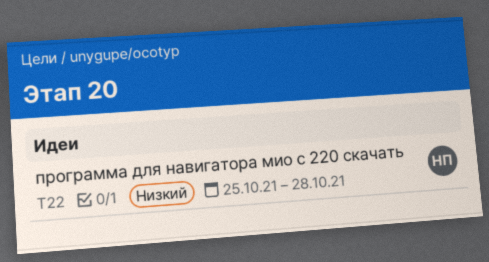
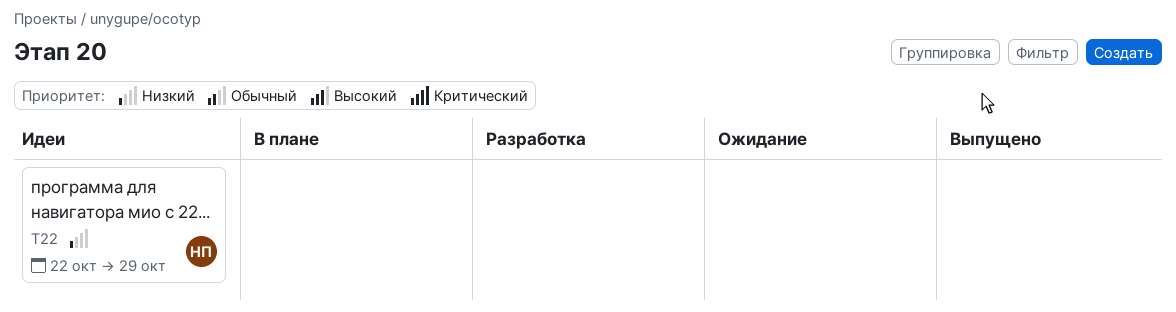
T22, start: Oct 25 -> Oct 22
T22, due: Oct 28 -> Oct 29

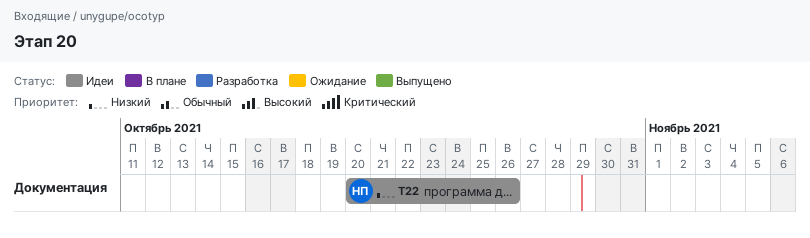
T22, start: Oct 22 -> Oct 20
T22, due: Oct 29 -> Oct 26

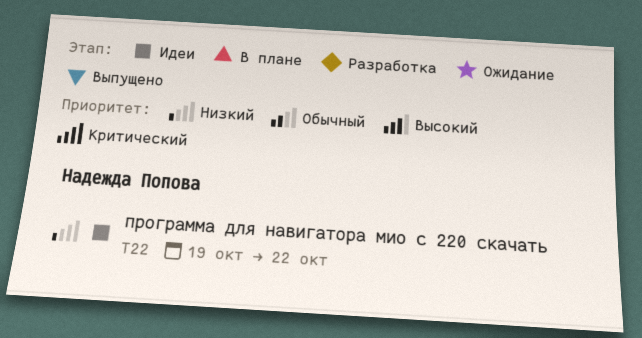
T22, start: Oct 20 -> Oct 19
T22, due: Oct 26 -> Oct 22

